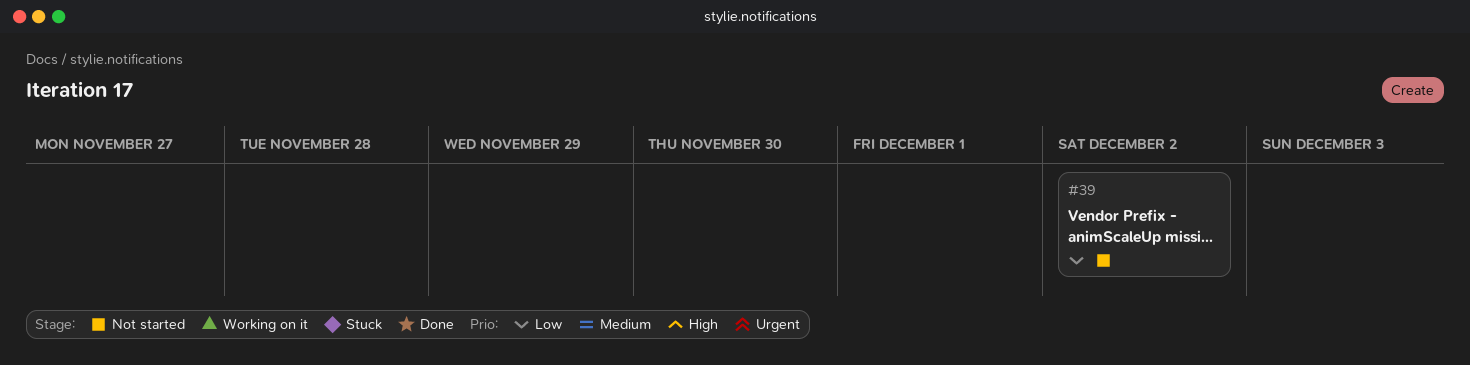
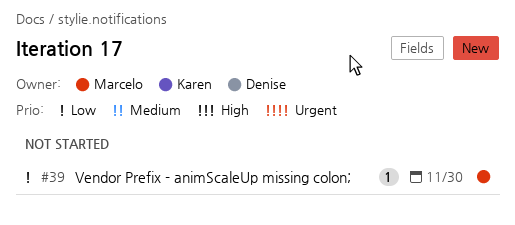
#39, due: Dec 2 -> Nov 30

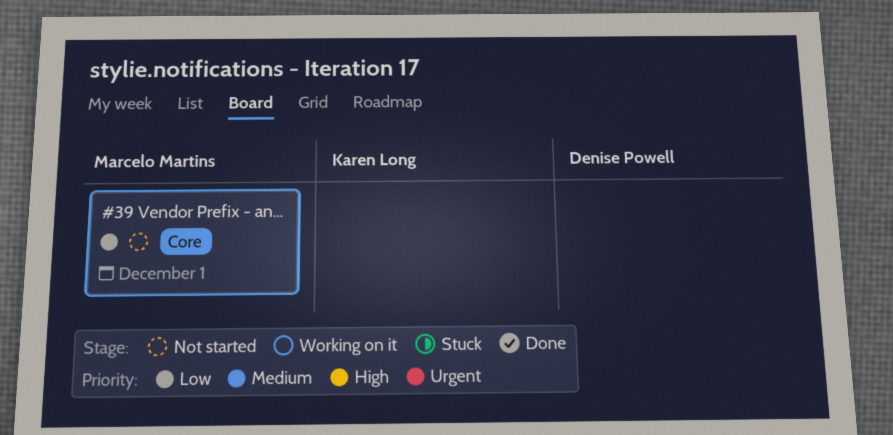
#39, due: Nov 30 -> Dec 1

